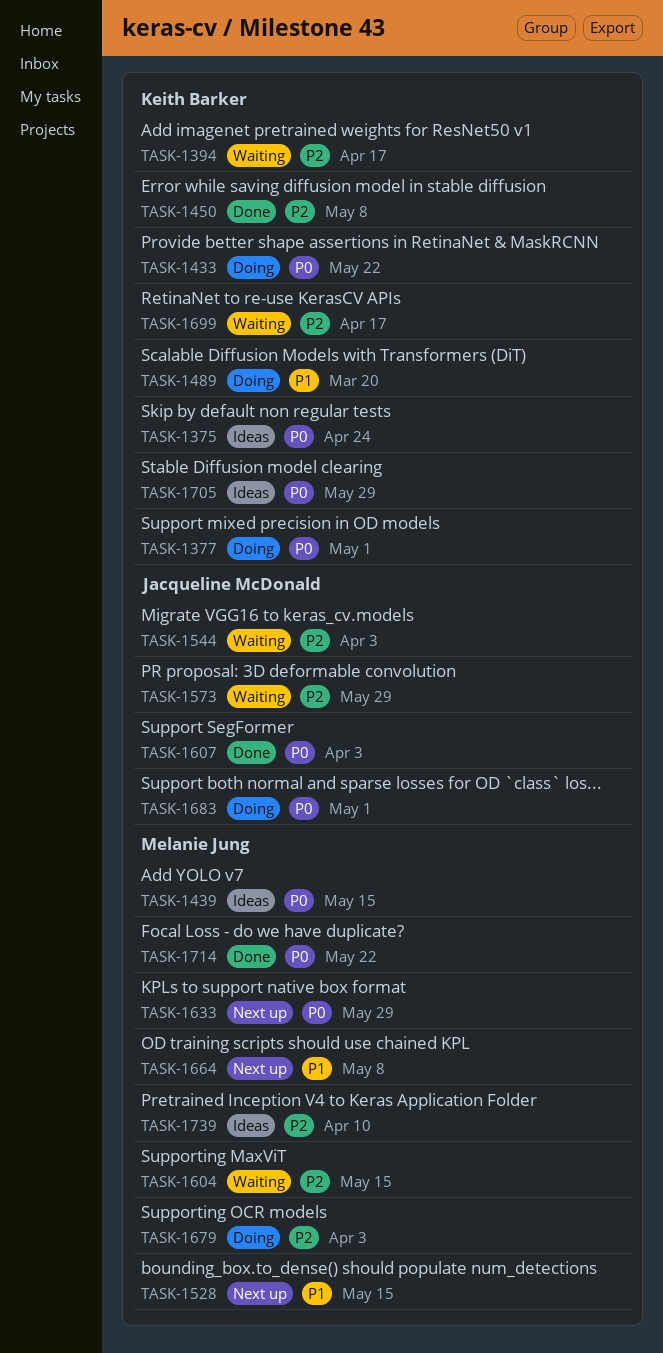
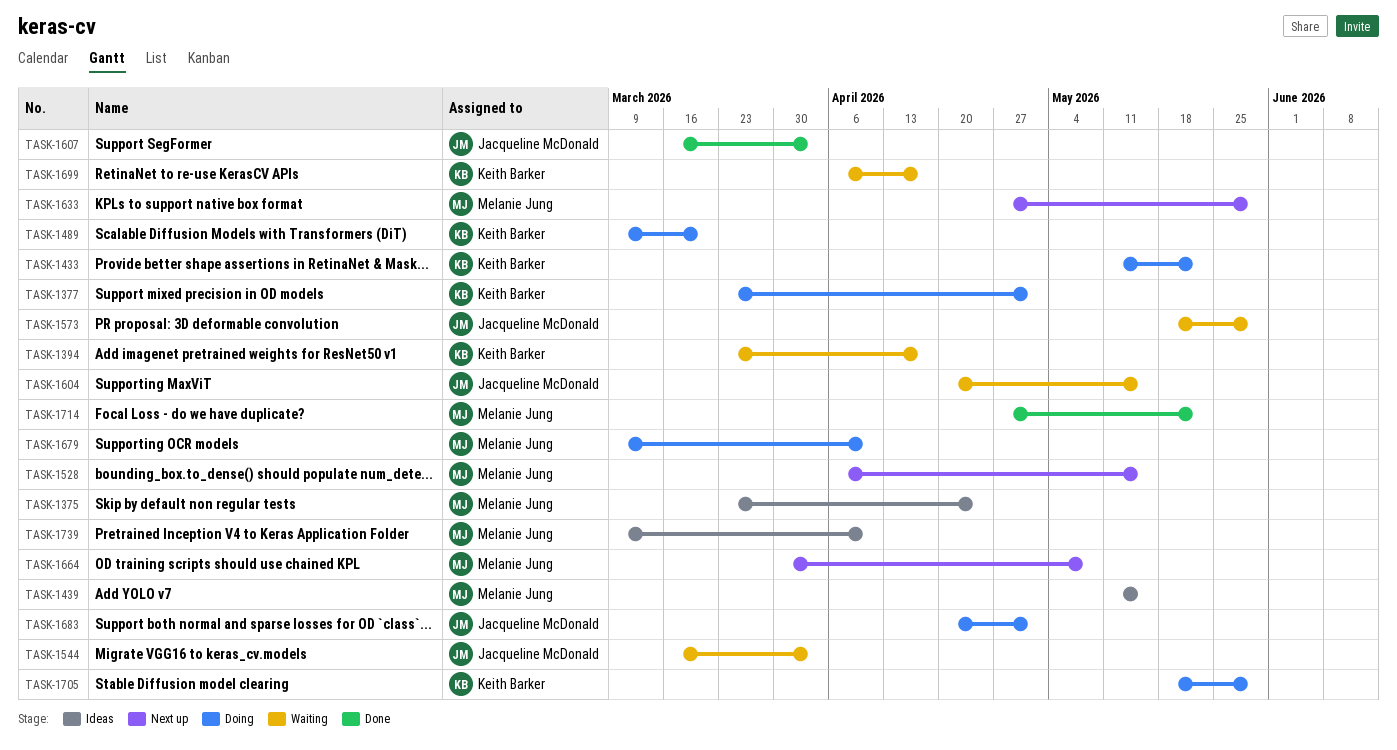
TASK-1375, owner: Keith Barker -> Melanie Jung
TASK-1450: present -> none
TASK-1604, owner: Melanie Jung -> Jacqueline McDonald
TASK-1679, due: Apr 3 -> Apr 10
TASK-1705, status: Ideas -> Doing

